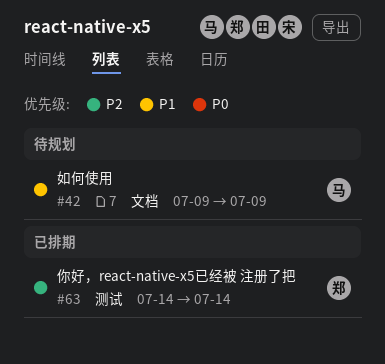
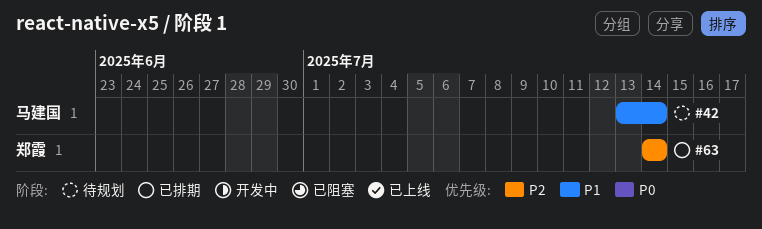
#42, start: Jul 9 -> Jul 13
#42, due: Jul 9 -> Jul 14

